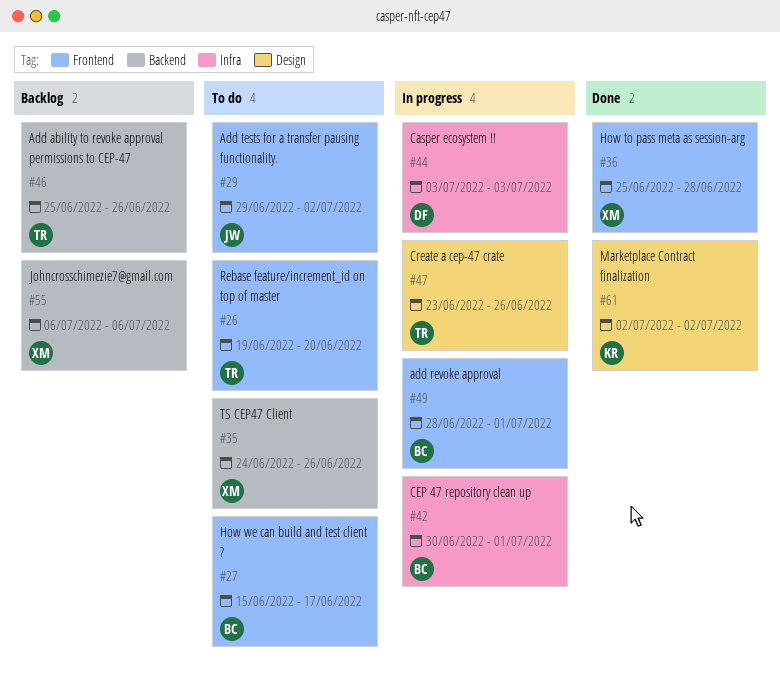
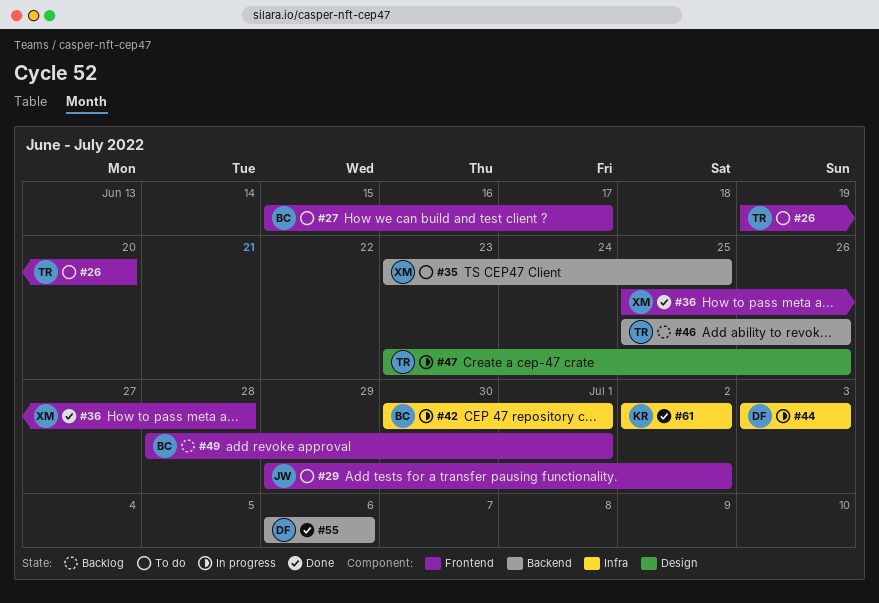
#35, start: Jun 24 -> Jun 23
#35, due: Jun 26 -> Jun 25
#49, status: In progress -> Backlog
#55, status: Backlog -> Done
#55, owner: XM -> DF
#61, label: Design -> Infra

